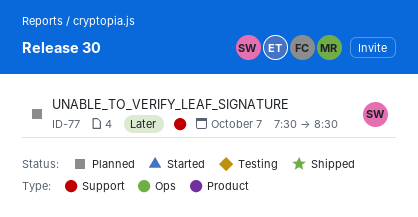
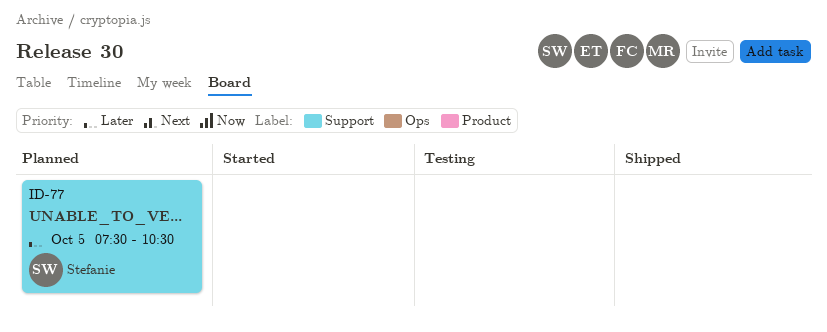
ID-77, day: Oct 7 -> Oct 5
ID-77, ends: 08:30 -> 10:30

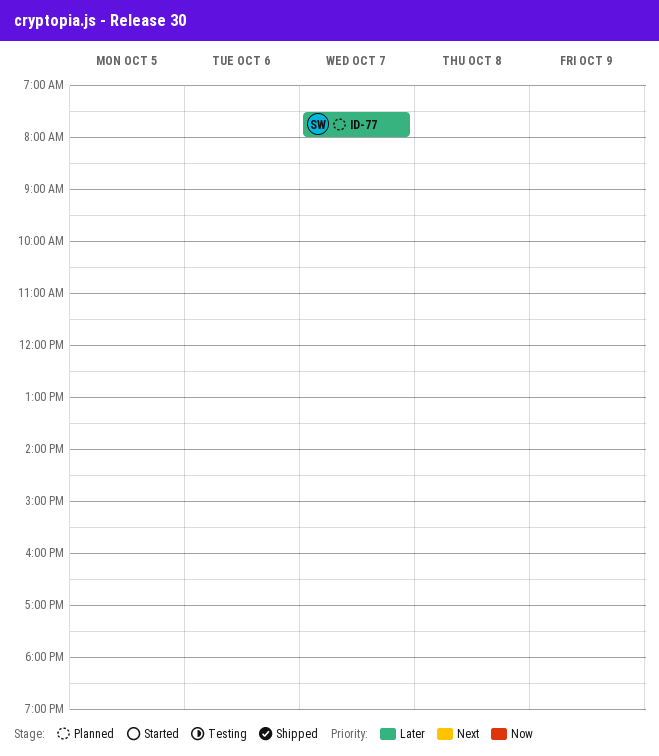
ID-77, day: Oct 5 -> Oct 7
ID-77, ends: 10:30 -> 08:00

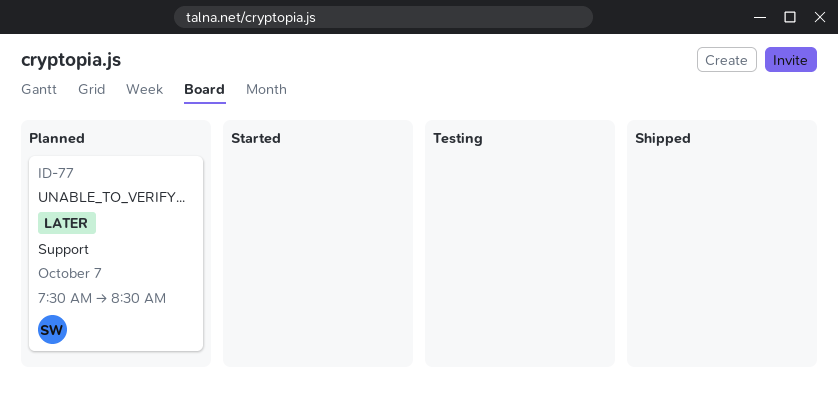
ID-77, ends: 08:00 -> 08:30

